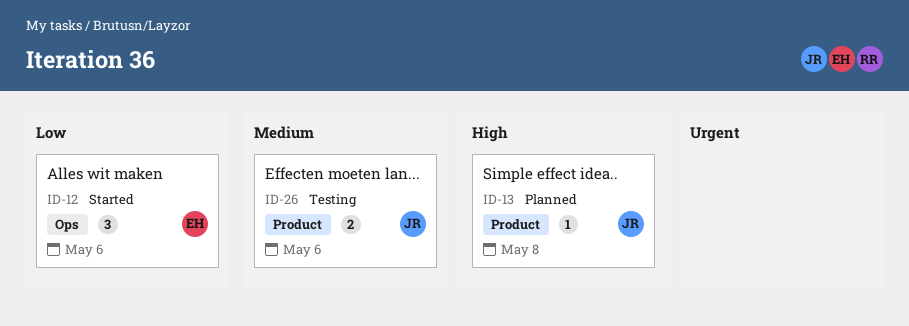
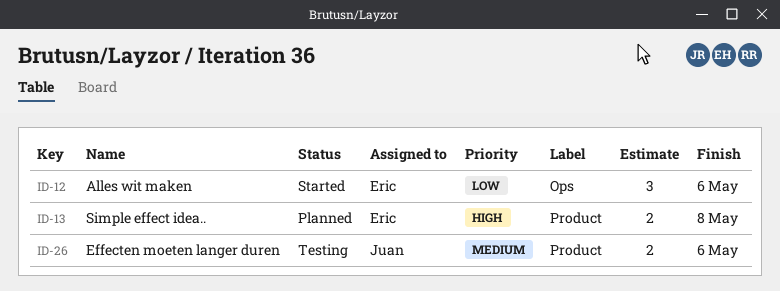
ID-13, owner: Juan -> Eric
ID-13, estimate: 1 -> 2

